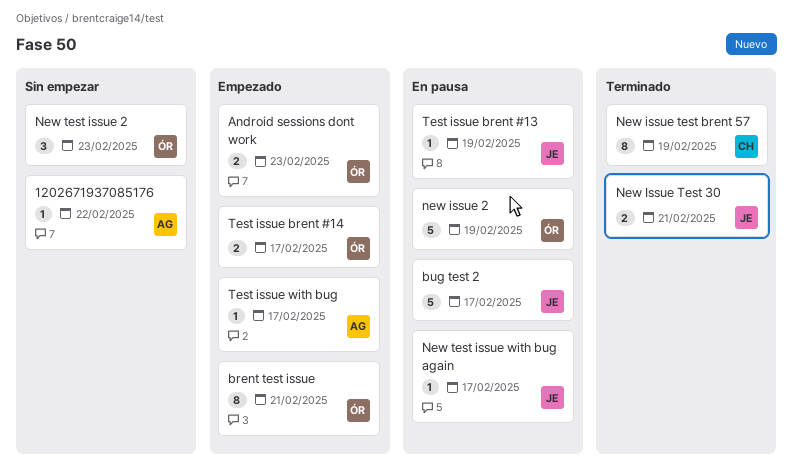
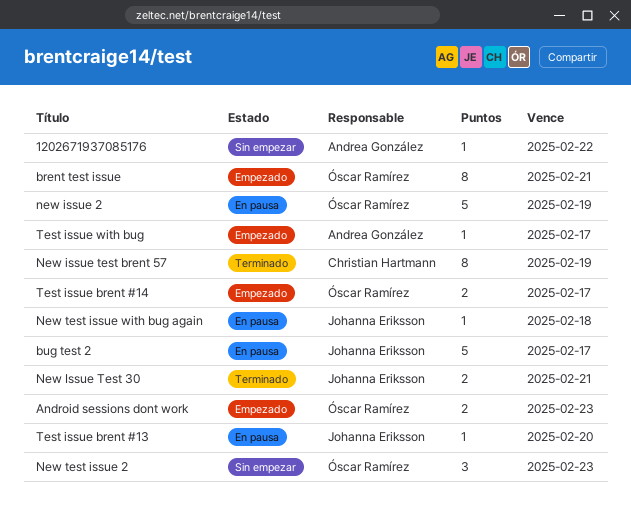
New test issue with bug again, due: Feb 17 -> Feb 18
Test issue brent #13, due: Feb 19 -> Feb 20

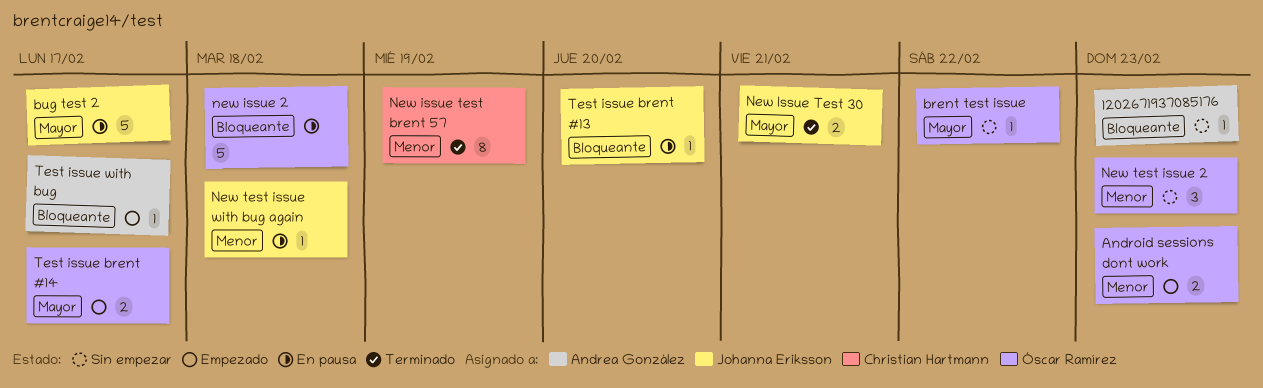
1202671937085176, due: Feb 22 -> Feb 23
brent test issue, status: Empezado -> Sin empezar
brent test issue, estimate: 8 -> 1
brent test issue, due: Feb 21 -> Feb 22
new issue 2, due: Feb 19 -> Feb 18

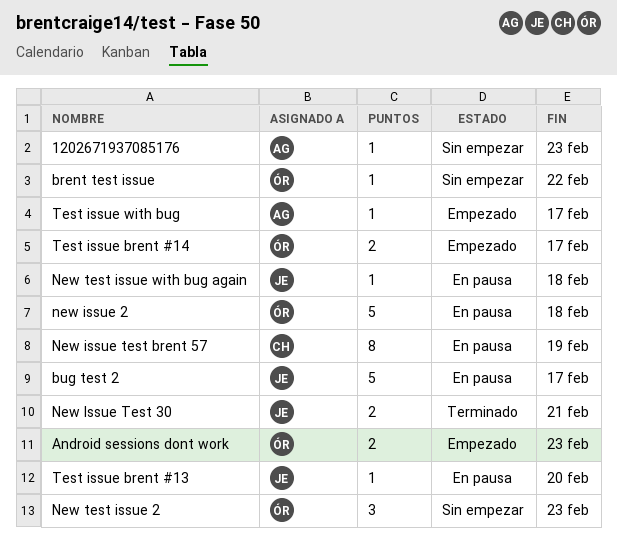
New issue test brent 57, status: Terminado -> En pausa

